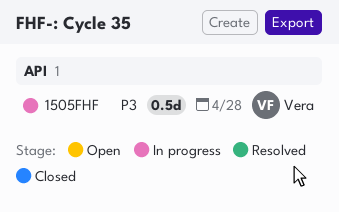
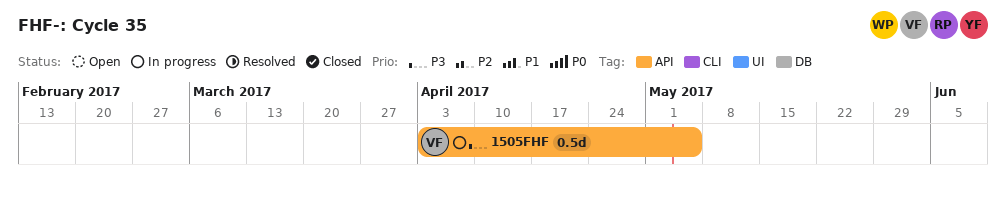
1505FHF, due: Apr 28 -> May 5

